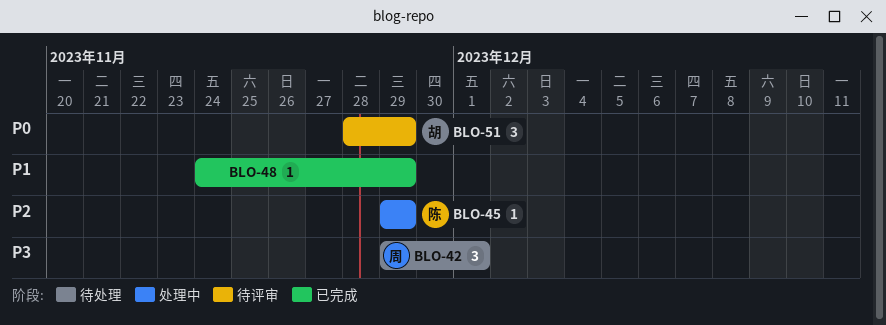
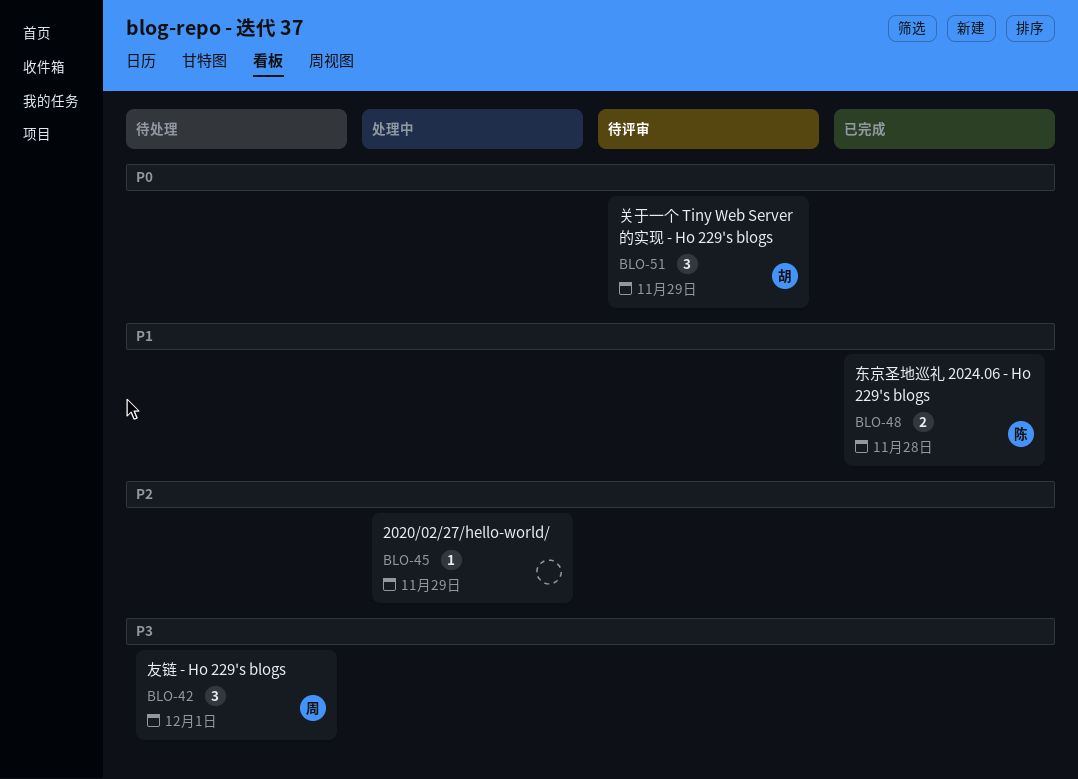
BLO-45, owner: 陈 -> none
BLO-48, owner: none -> 陈
BLO-48, estimate: 1 -> 2
BLO-48, due: Nov 29 -> Nov 28

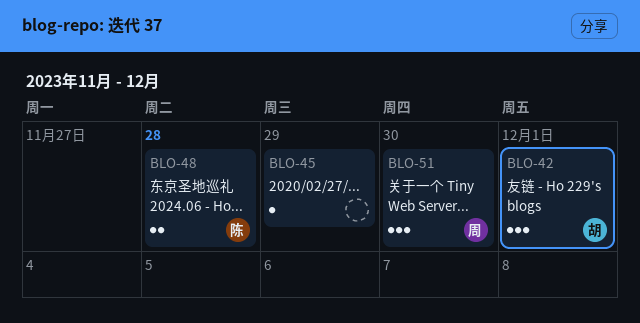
BLO-42, owner: 周 -> 胡
BLO-51, owner: 胡 -> 周
BLO-51, due: Nov 29 -> Nov 30

